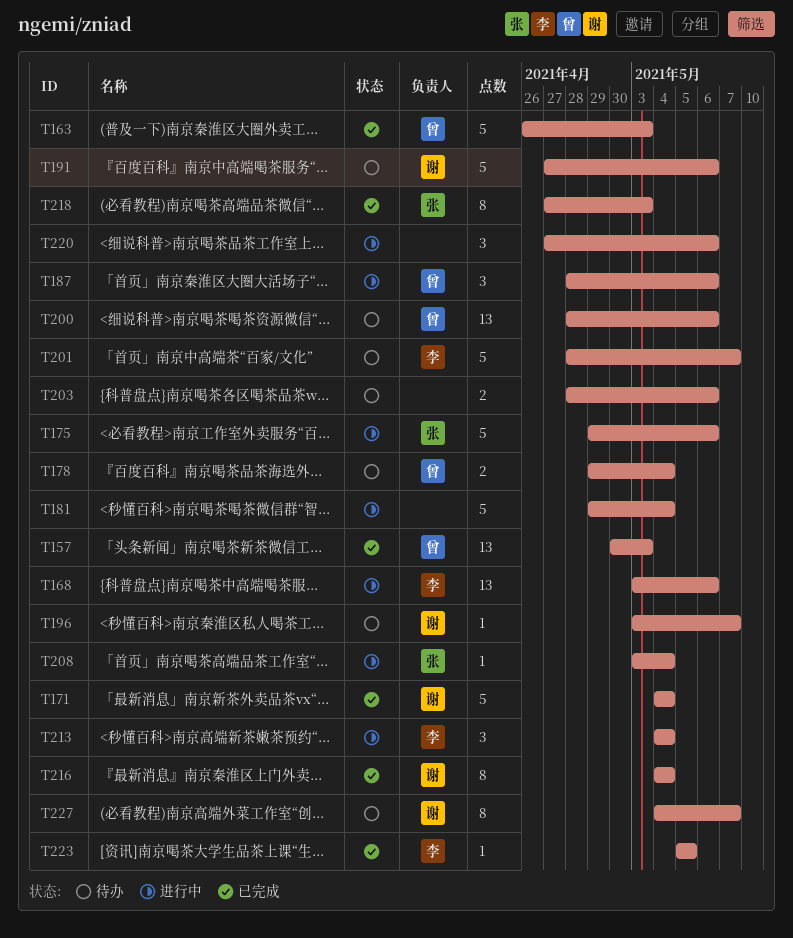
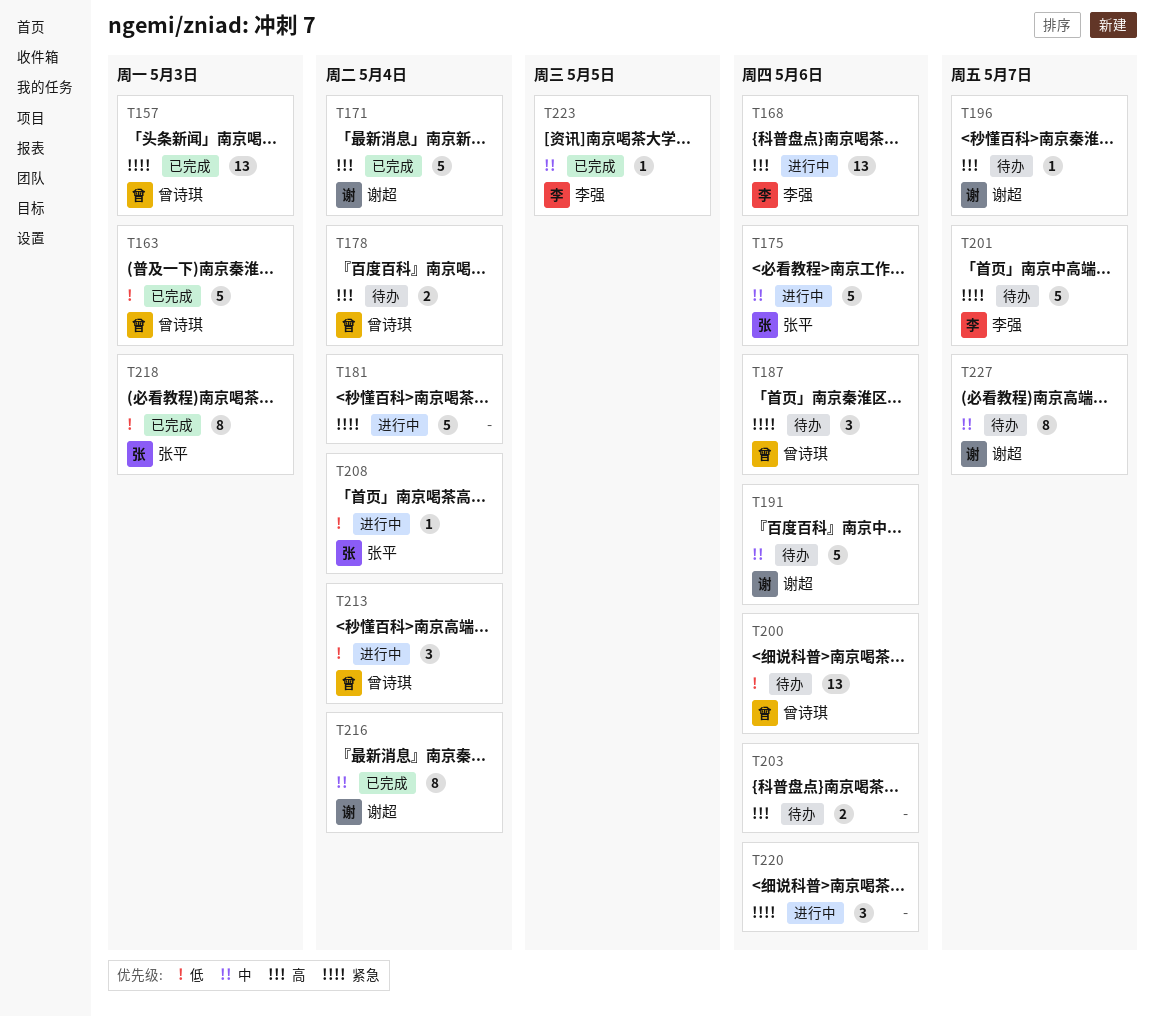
T187, status: 进行中 -> 待办
T213, owner: 李强 -> 曾诗琪

